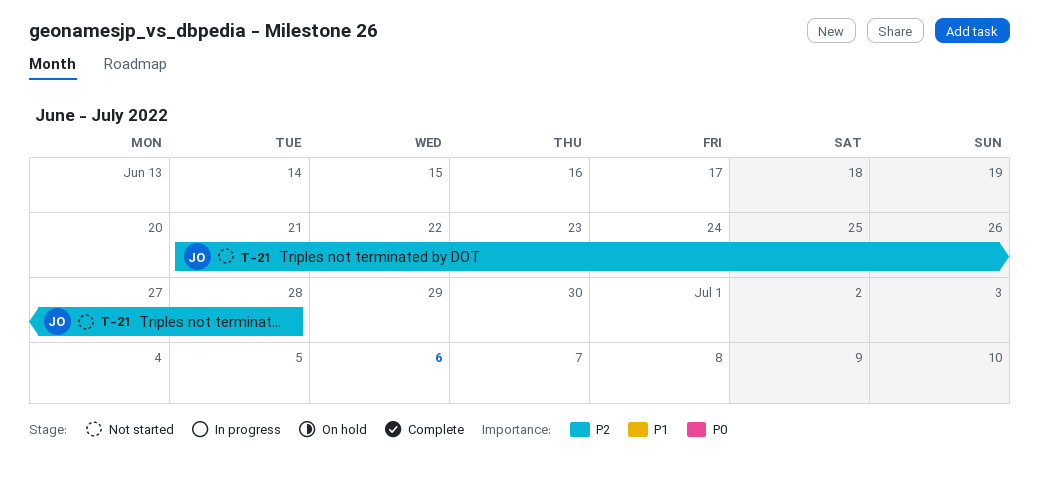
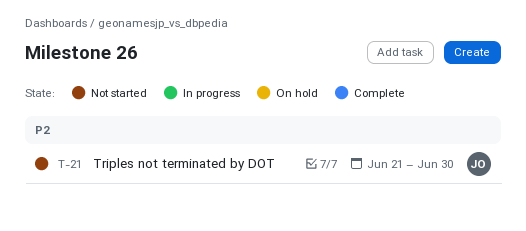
T-21, due: Jun 28 -> Jun 30

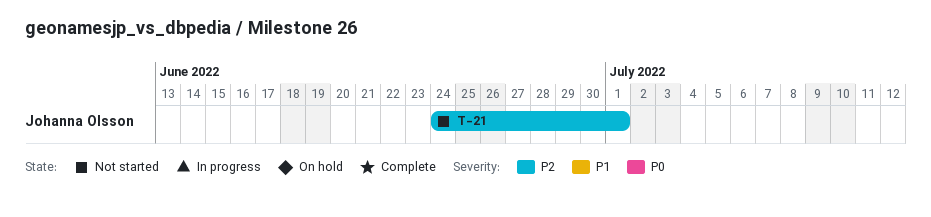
T-21, start: Jun 21 -> Jun 24
T-21, due: Jun 30 -> Jul 1

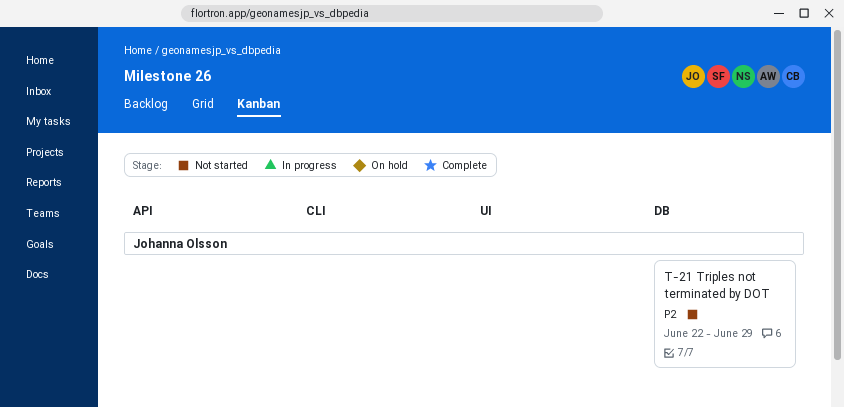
T-21, start: Jun 24 -> Jun 22
T-21, due: Jul 1 -> Jun 29

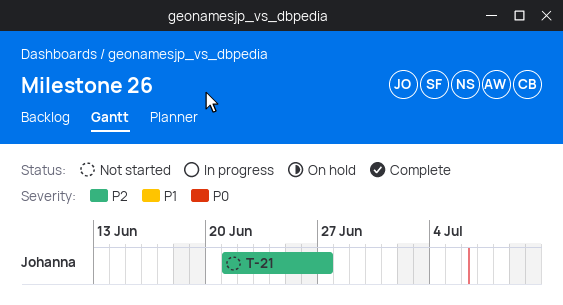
T-21, start: Jun 22 -> Jun 21
T-21, due: Jun 29 -> Jun 27

